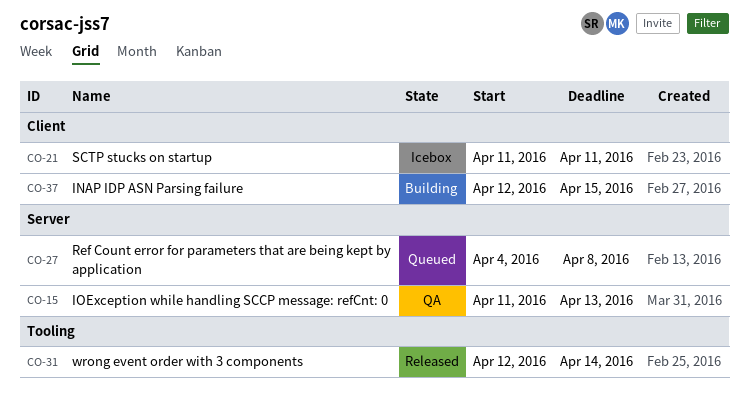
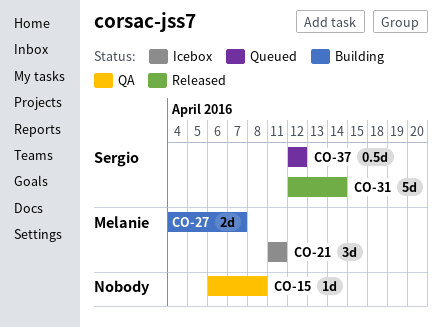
CO-15, start: Apr 11 -> Apr 6
CO-15, due: Apr 13 -> Apr 8
CO-27, status: Queued -> Building
CO-27, due: Apr 8 -> Apr 7
CO-37, status: Building -> Queued
CO-37, due: Apr 15 -> Apr 12

